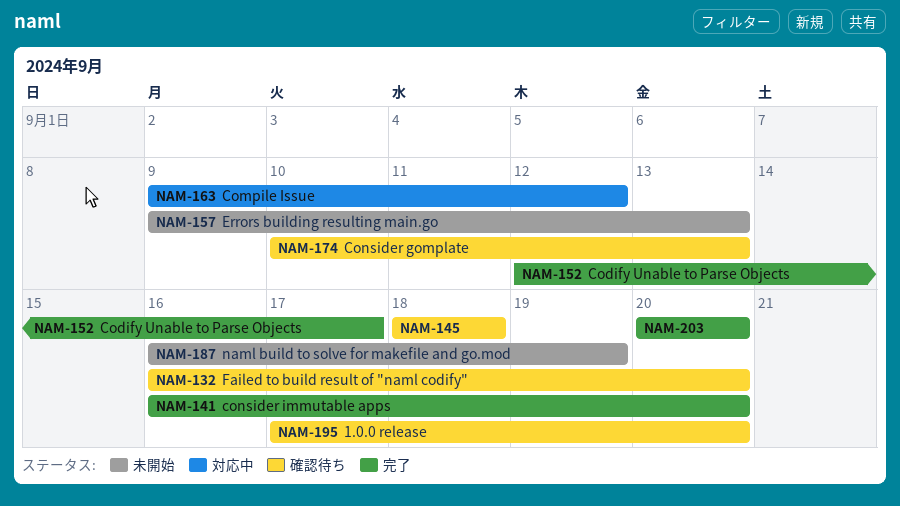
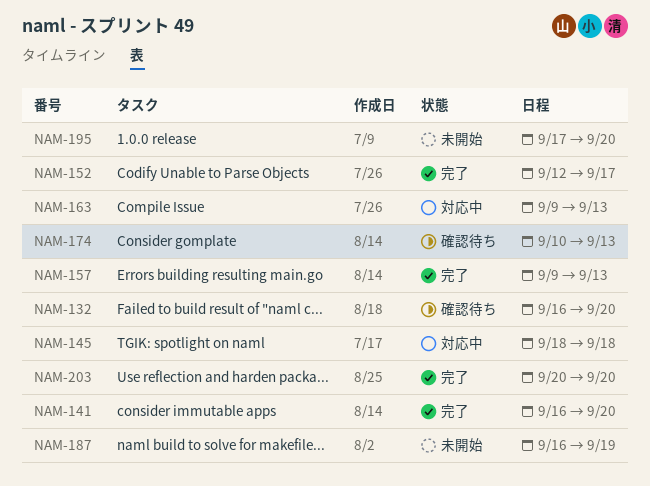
NAM-145, status: 確認待ち -> 対応中
NAM-157, status: 未開始 -> 完了
NAM-163, due: Sep 12 -> Sep 13
NAM-195, status: 確認待ち -> 未開始

